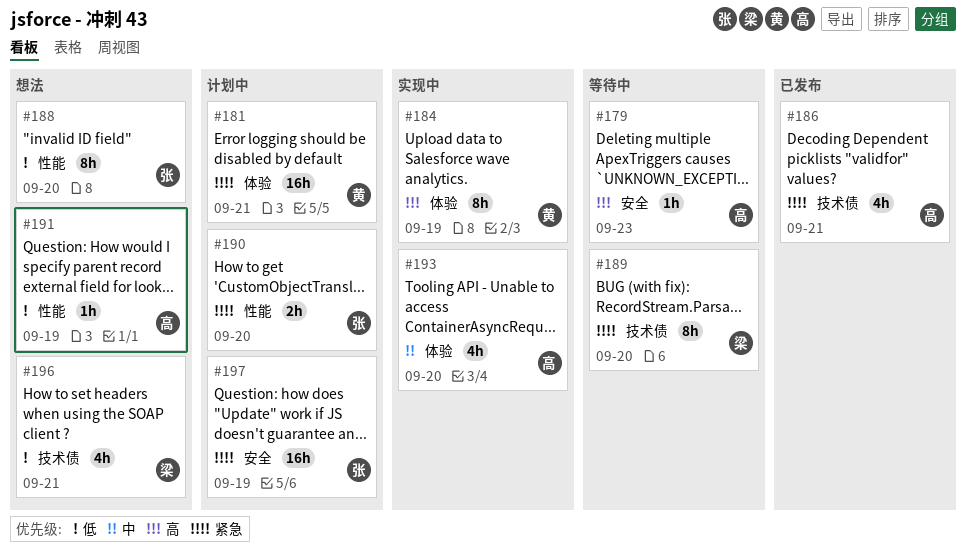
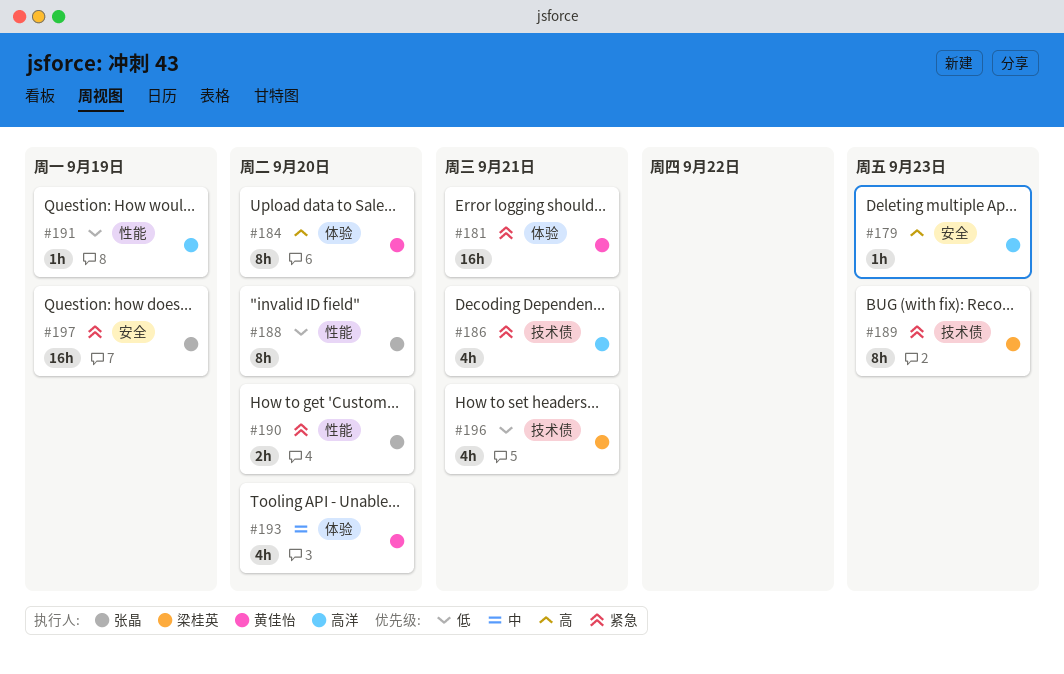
#184, due: Sep 19 -> Sep 20
#189, due: Sep 20 -> Sep 23
#193, owner: 高洋 -> 黄佳怡

